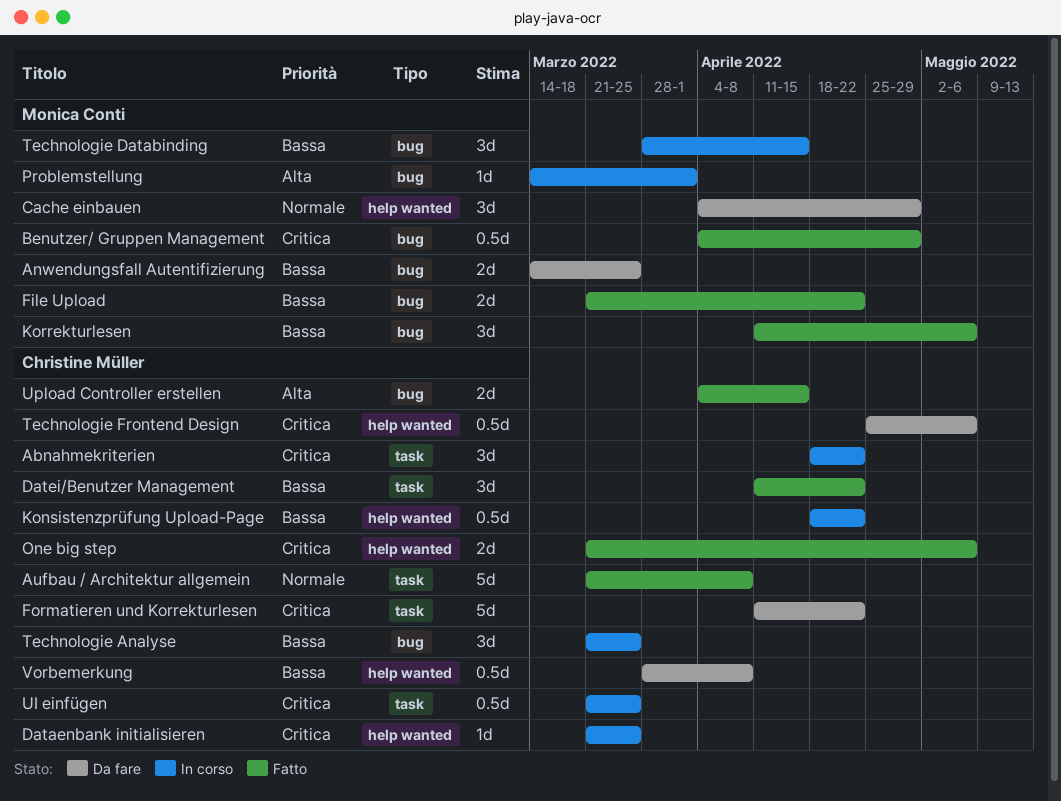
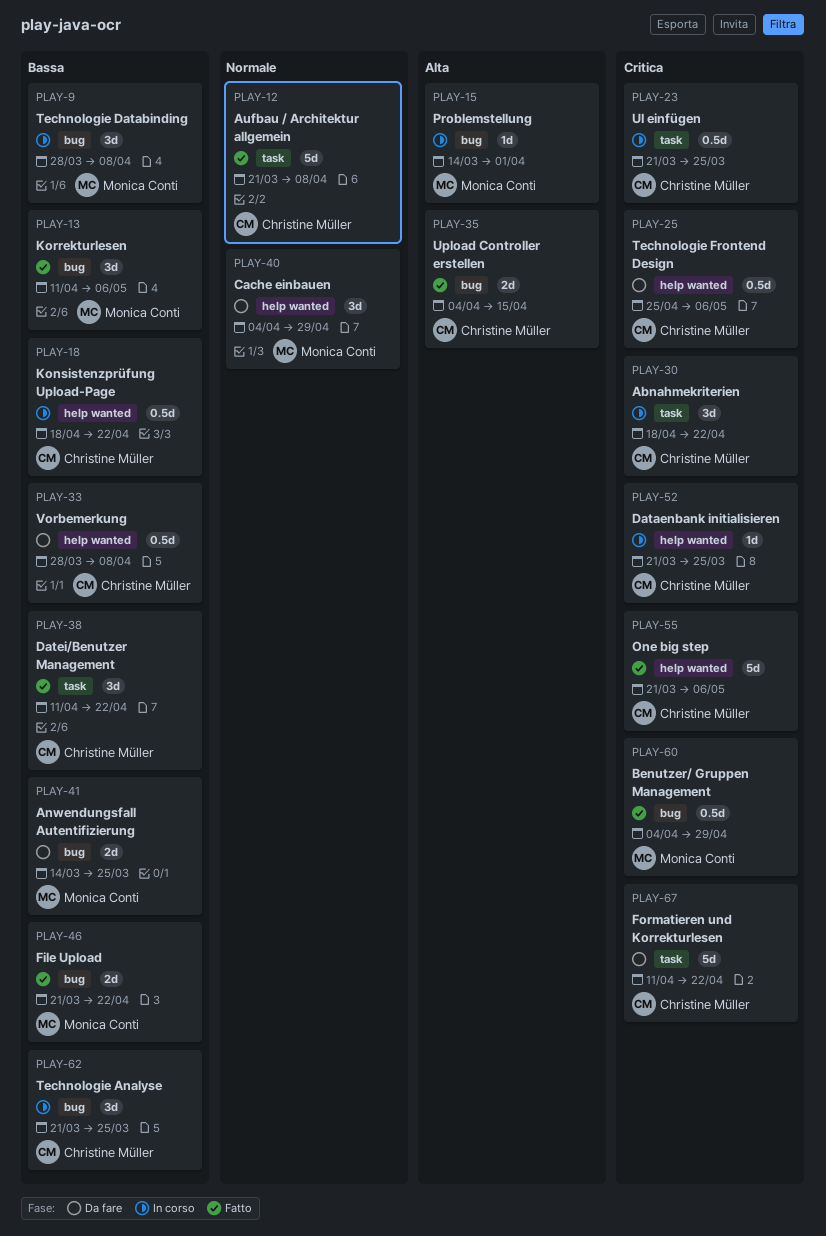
One big step, estimate: 2d -> 5d
Technologie Databinding, due: Apr 15 -> Apr 8

